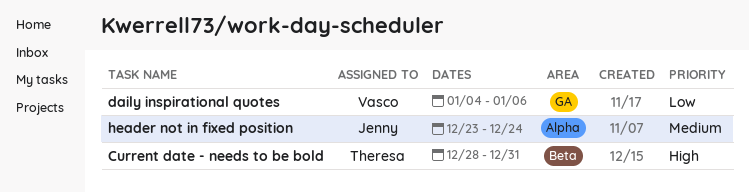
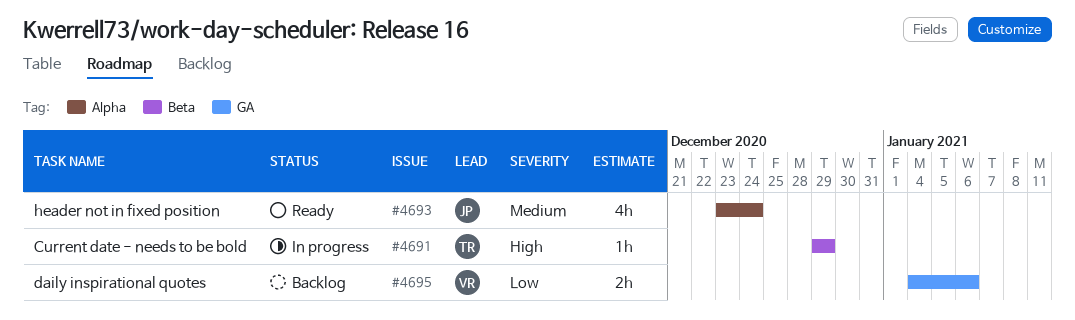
Current date - needs to be bold, start: Dec 28 -> Dec 29
Current date - needs to be bold, due: Dec 31 -> Dec 29

